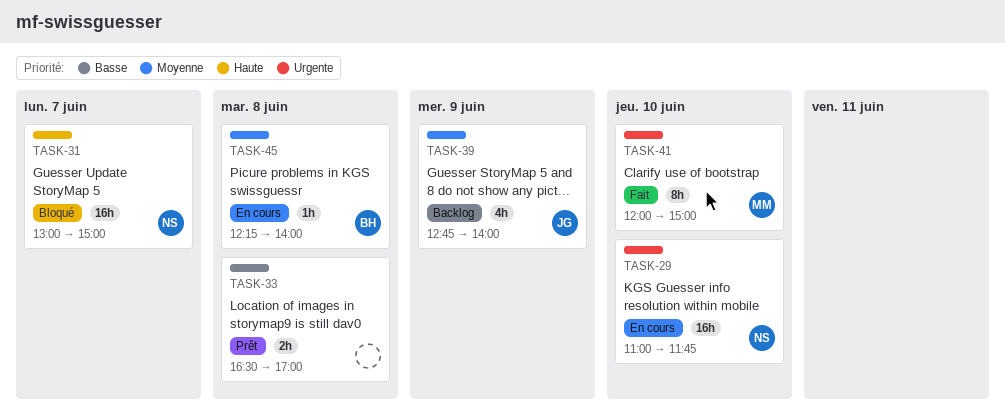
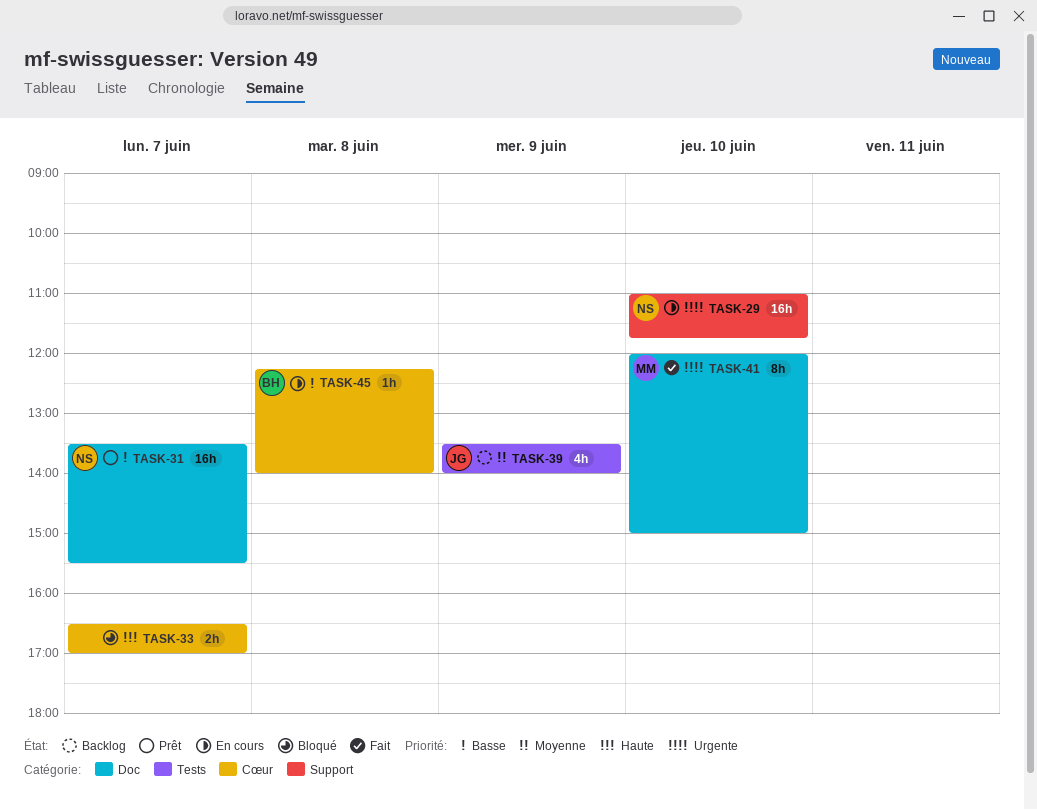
TASK-31, status: Bloqué -> Prêt
TASK-31, priority: Haute -> Basse
TASK-31, begins: 13:00 -> 13:30
TASK-31, ends: 15:00 -> 15:30
TASK-33, status: Prêt -> Bloqué
TASK-33, priority: Basse -> Haute
TASK-33, day: Jun 8 -> Jun 7
TASK-39, begins: 12:45 -> 13:30
TASK-45, priority: Moyenne -> Basse

